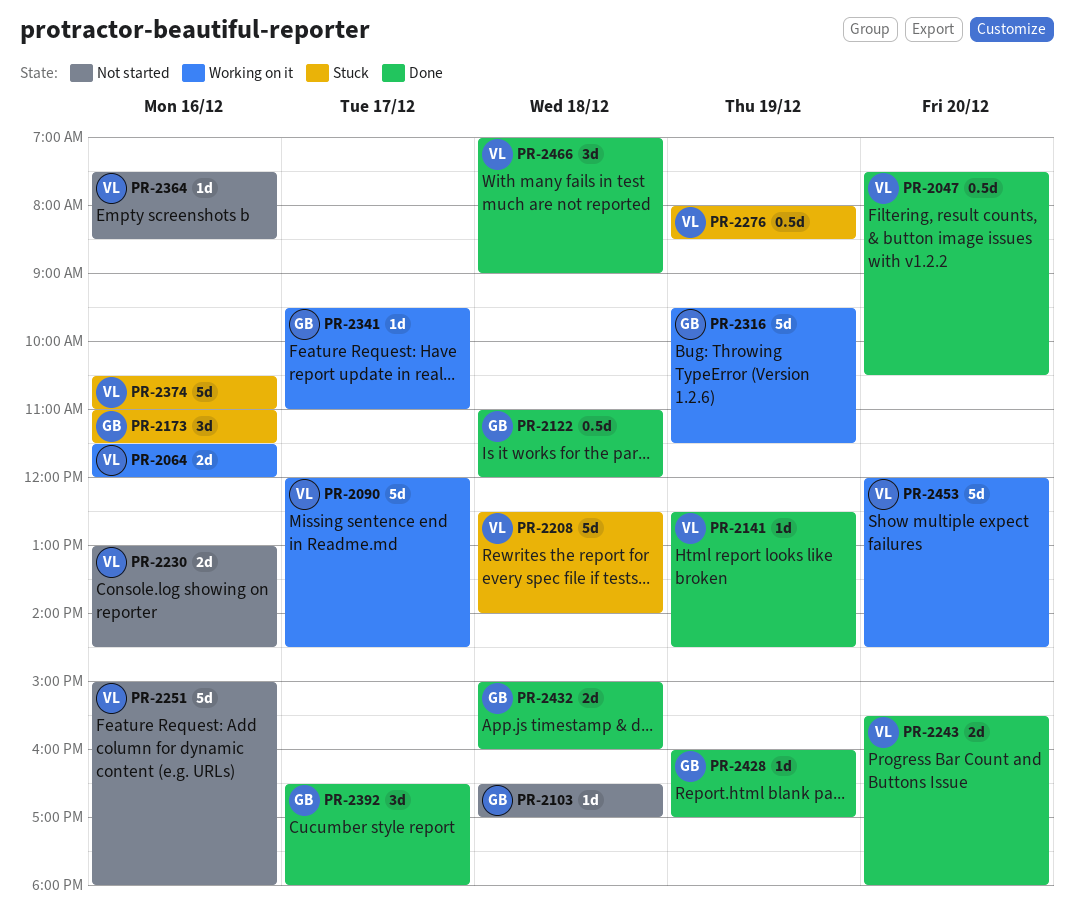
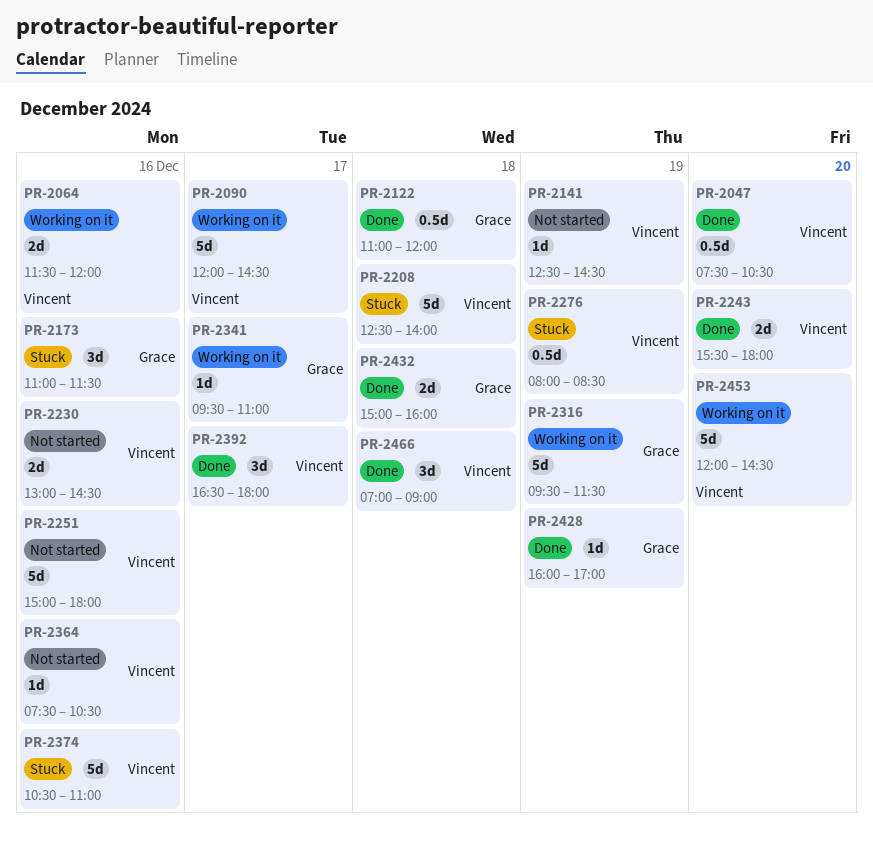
PR-2103: present -> none
PR-2141, status: Done -> Not started
PR-2364, ends: 08:30 -> 10:30
PR-2392, owner: Grace -> Vincent

